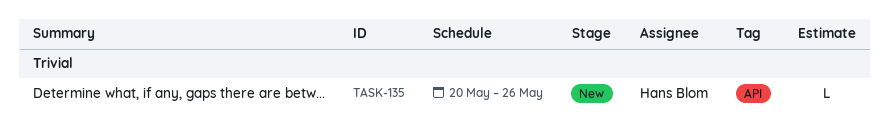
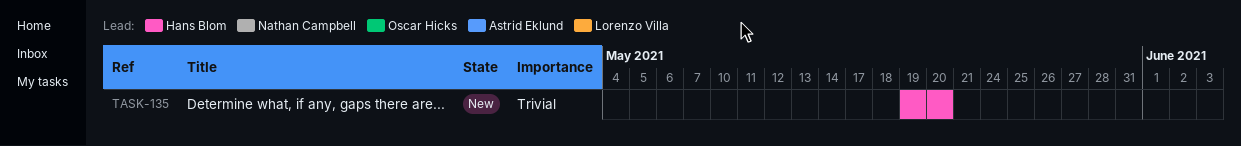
TASK-135, start: May 20 -> May 19
TASK-135, due: May 26 -> May 20

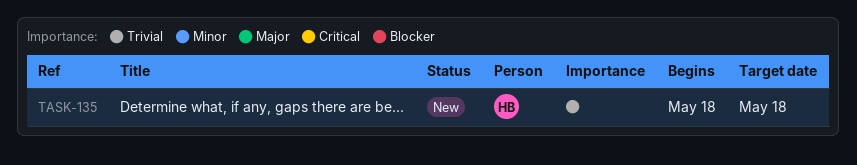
TASK-135, start: May 19 -> May 18
TASK-135, due: May 20 -> May 18

